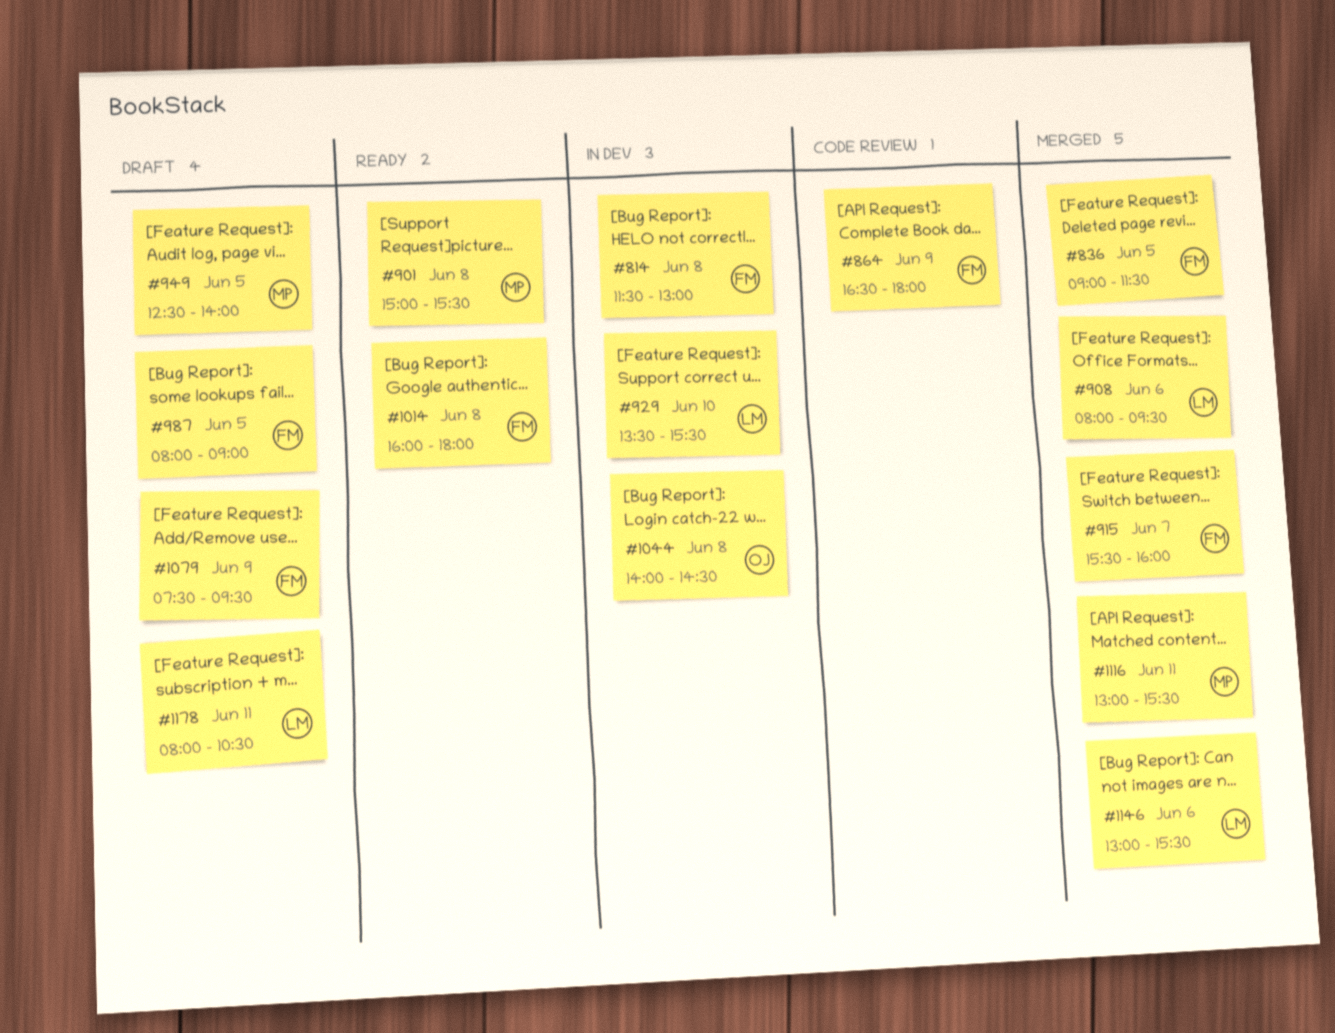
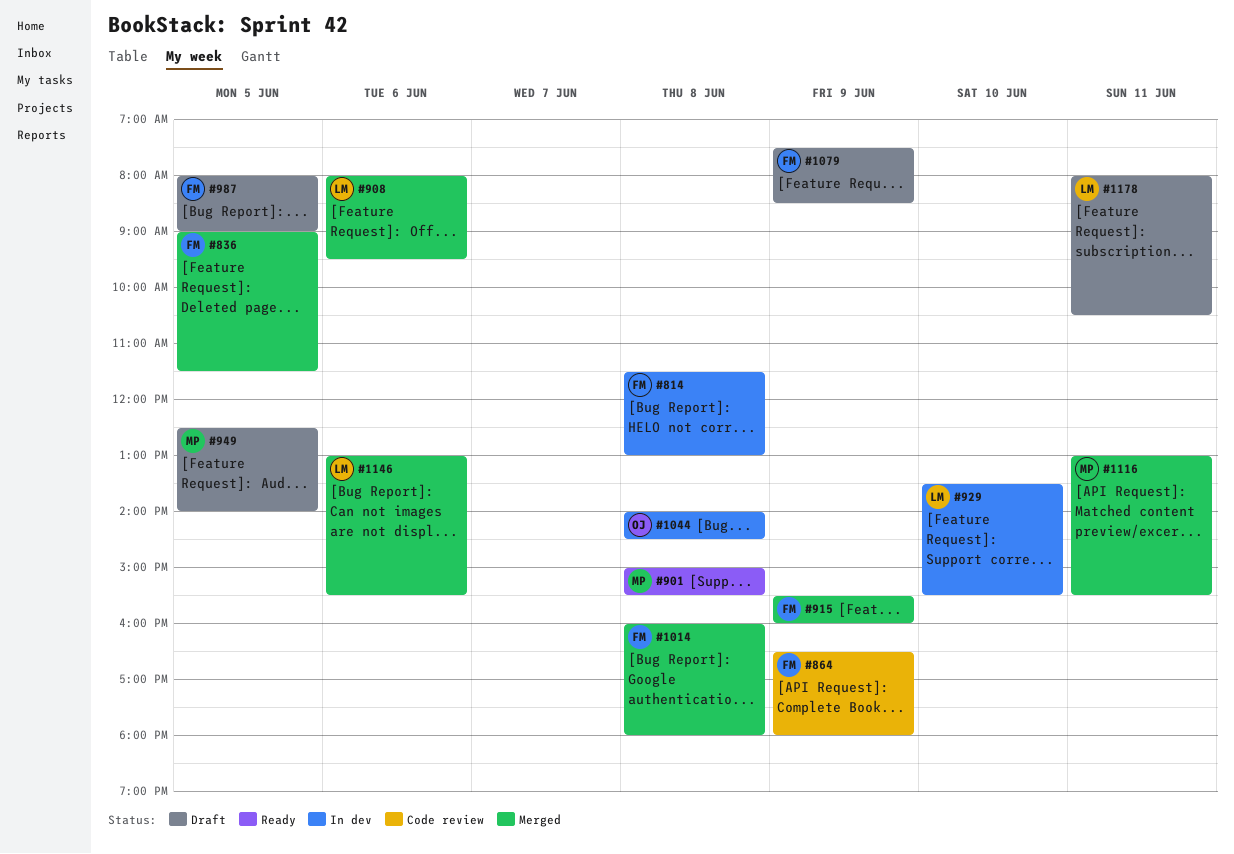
#915, day: Jun 7 -> Jun 9
#1014, status: Ready -> Merged
#1079, ends: 09:30 -> 08:30

